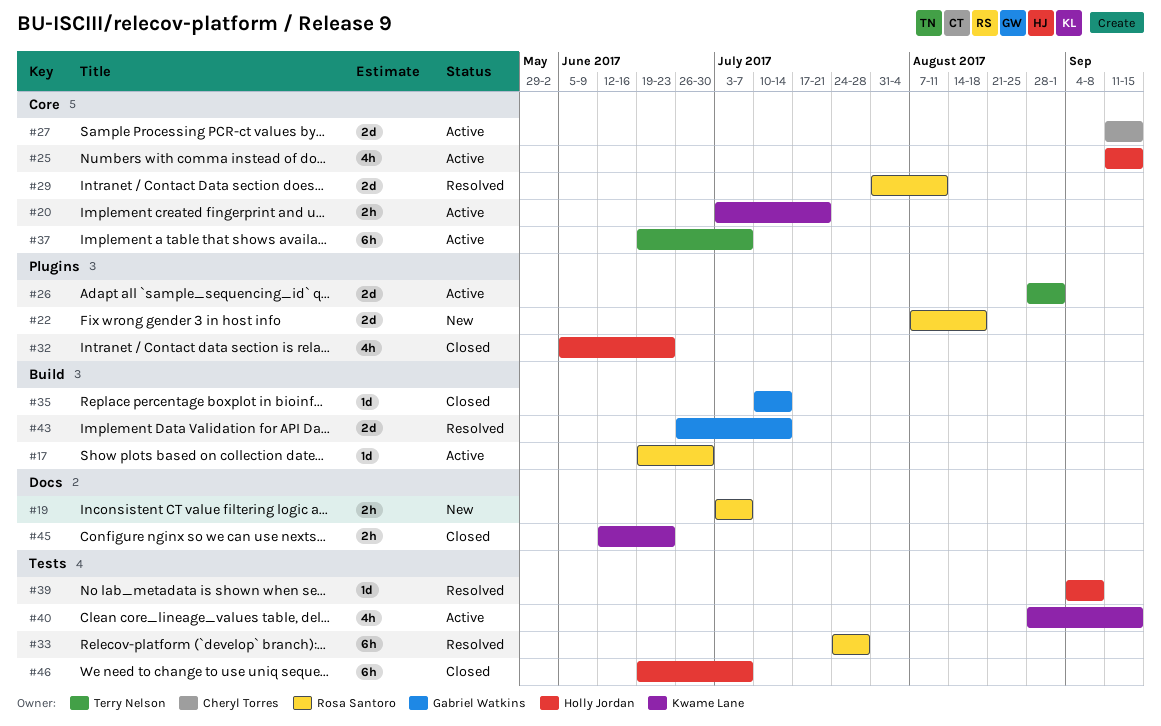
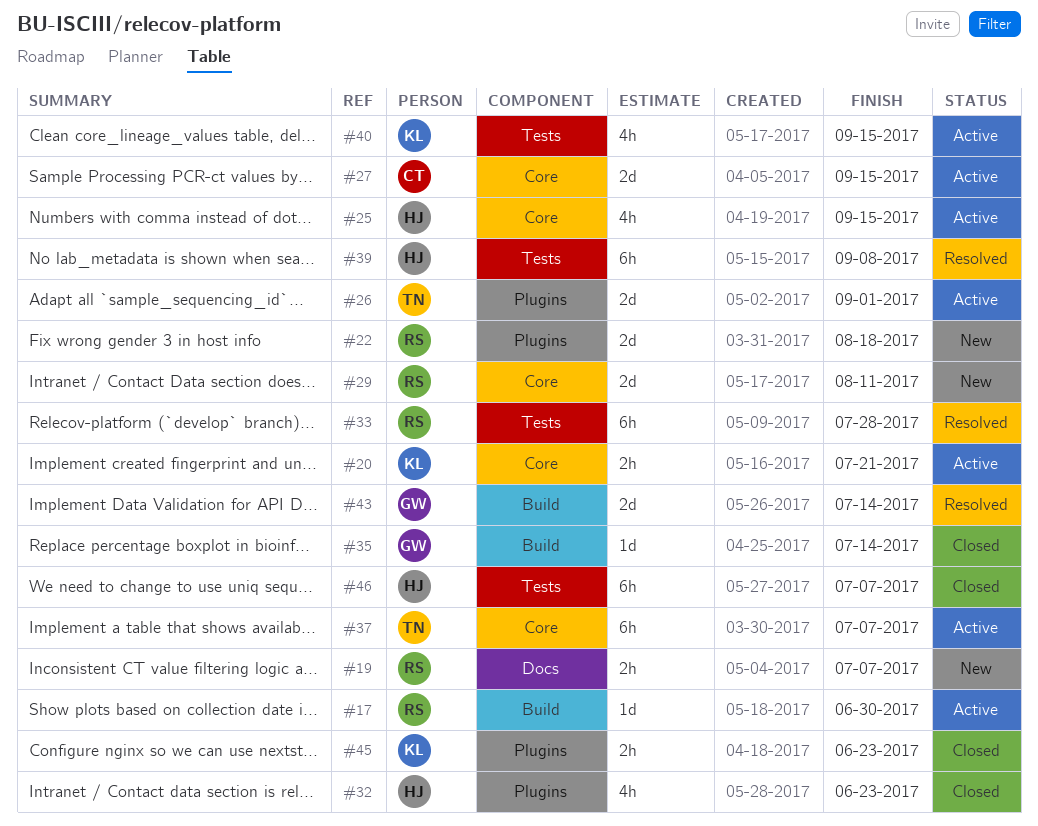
#29, status: Resolved -> New
#39, estimate: 1d -> 6h
#45, label: Docs -> Plugins

